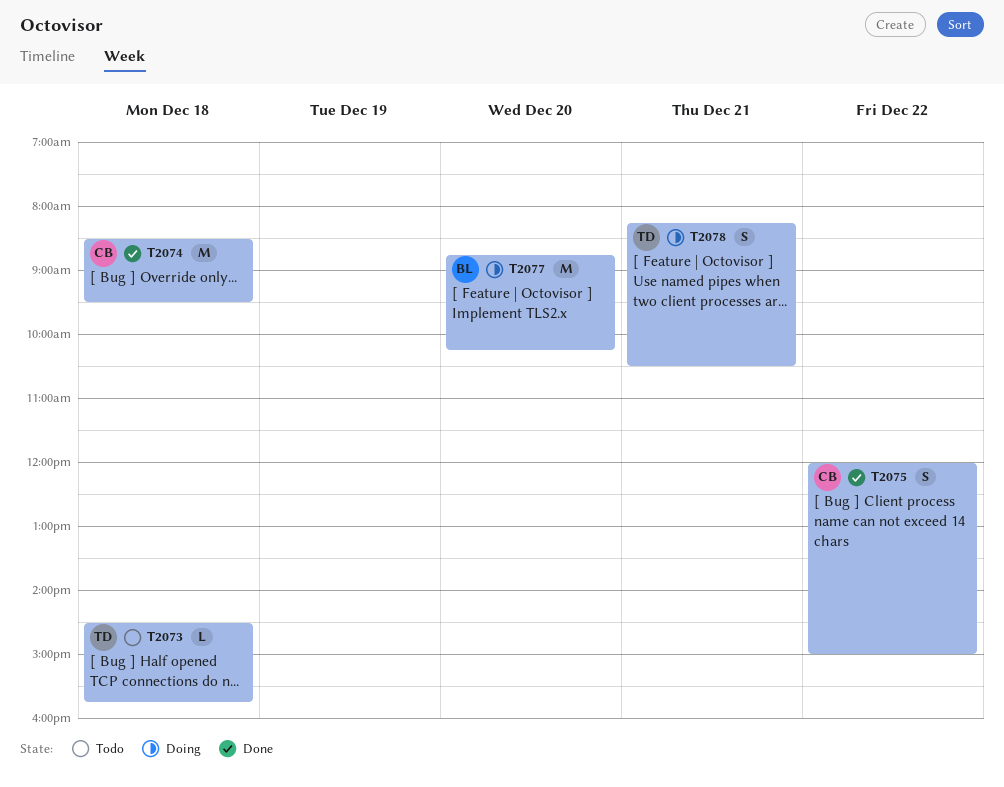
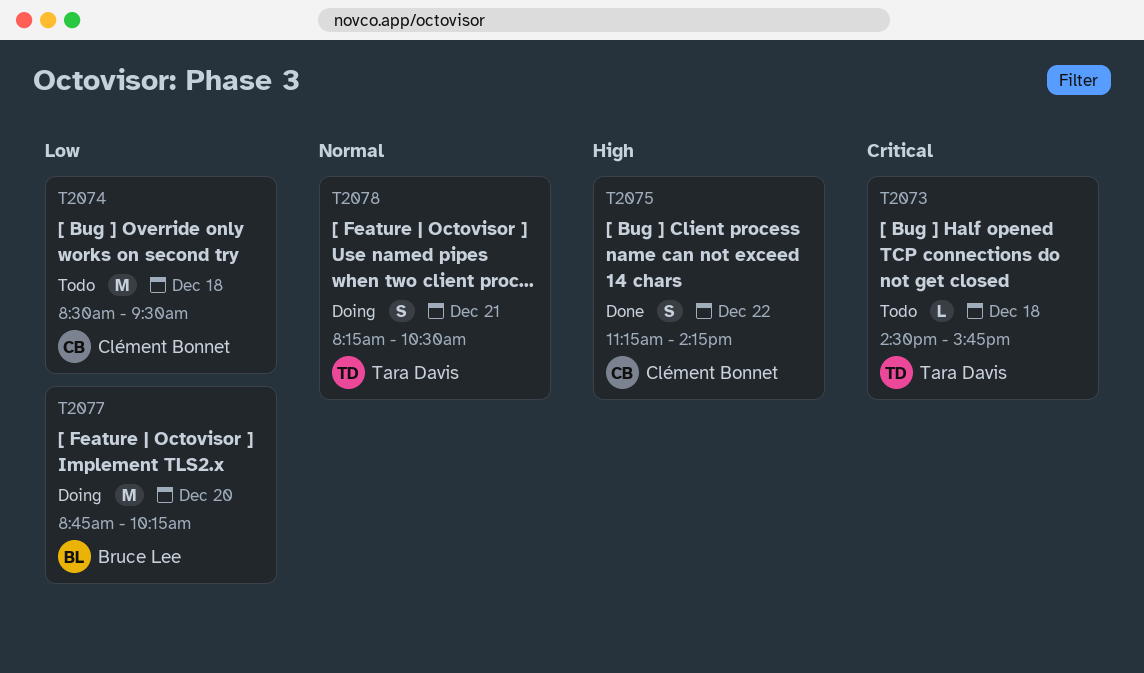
T2074, status: Done -> Todo
T2075, begins: 12:00 -> 11:15
T2075, ends: 15:00 -> 14:15

